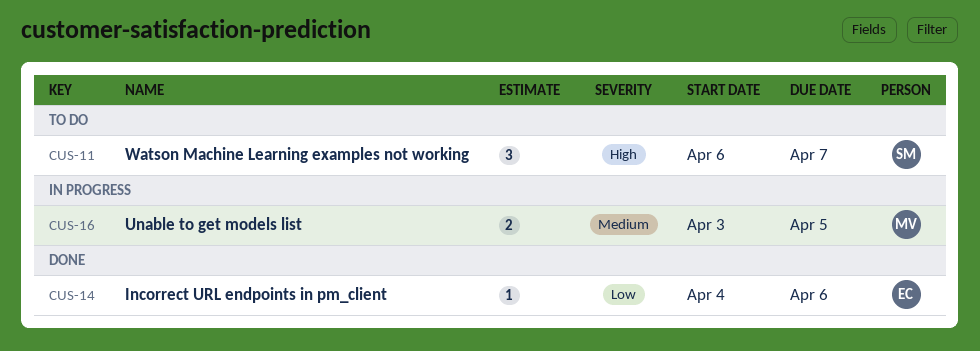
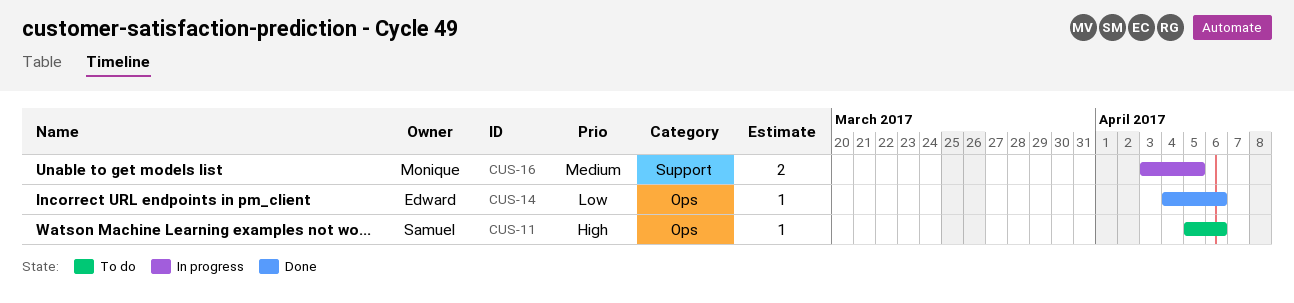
CUS-11, estimate: 3 -> 1
CUS-11, start: Apr 6 -> Apr 5
CUS-11, due: Apr 7 -> Apr 6

